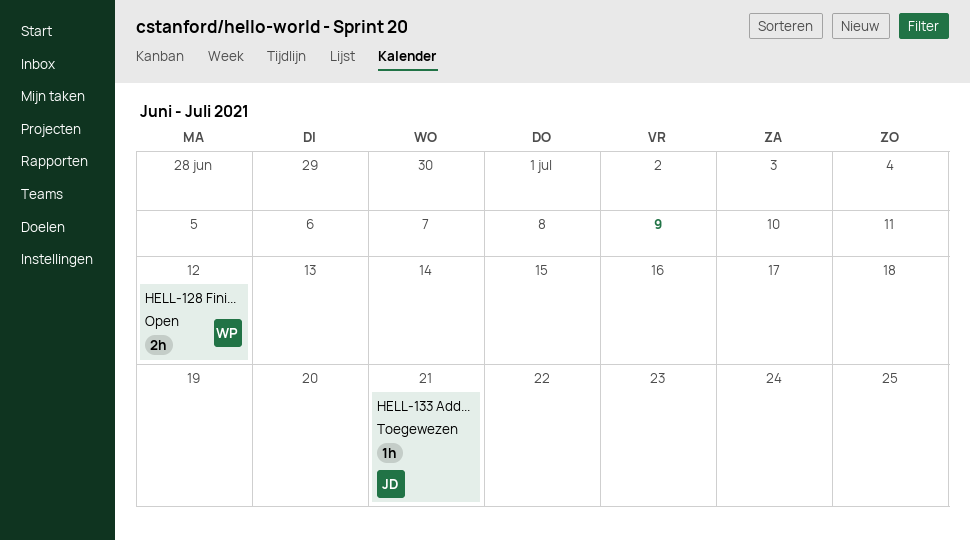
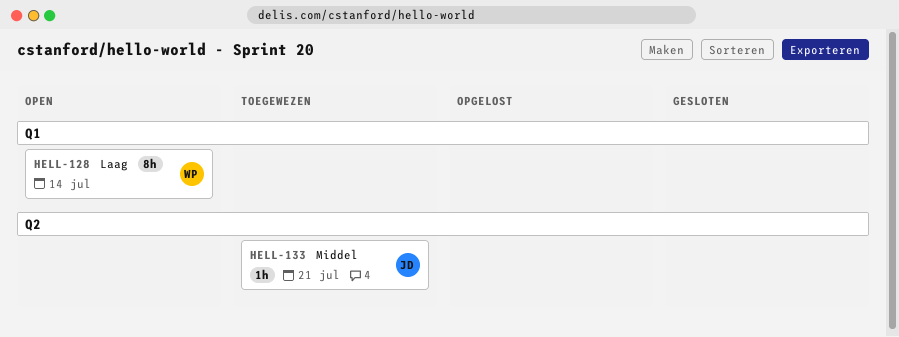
HELL-128, estimate: 2h -> 8h
HELL-128, due: Jul 12 -> Jul 14

